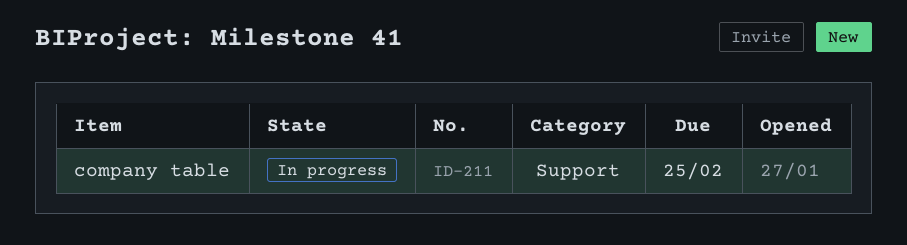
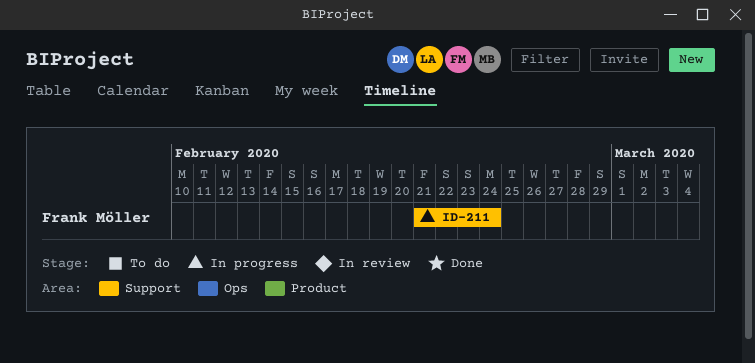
ID-211, due: Feb 25 -> Feb 24

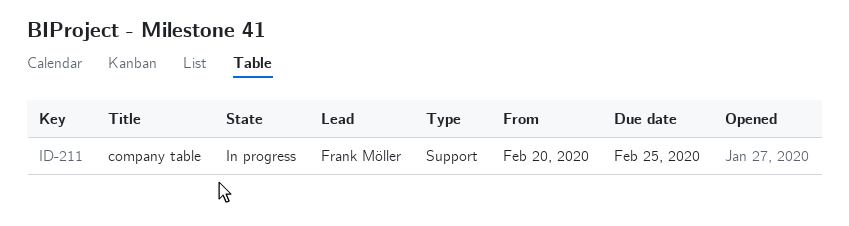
ID-211, start: Feb 21 -> Feb 20
ID-211, due: Feb 24 -> Feb 25

